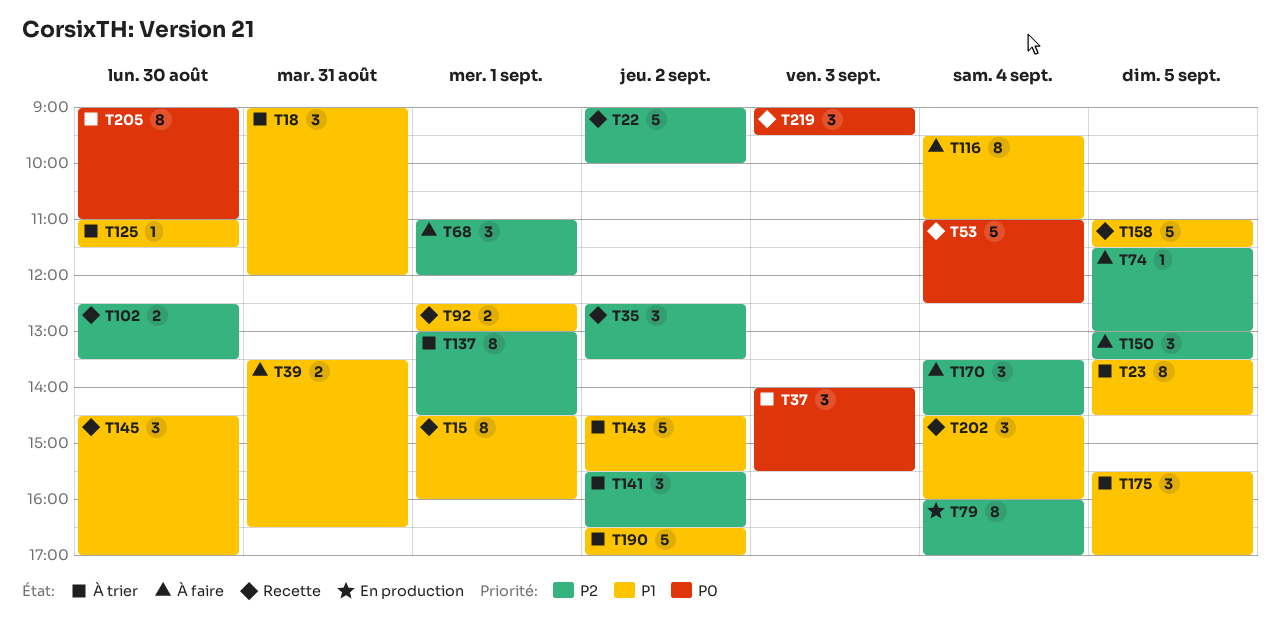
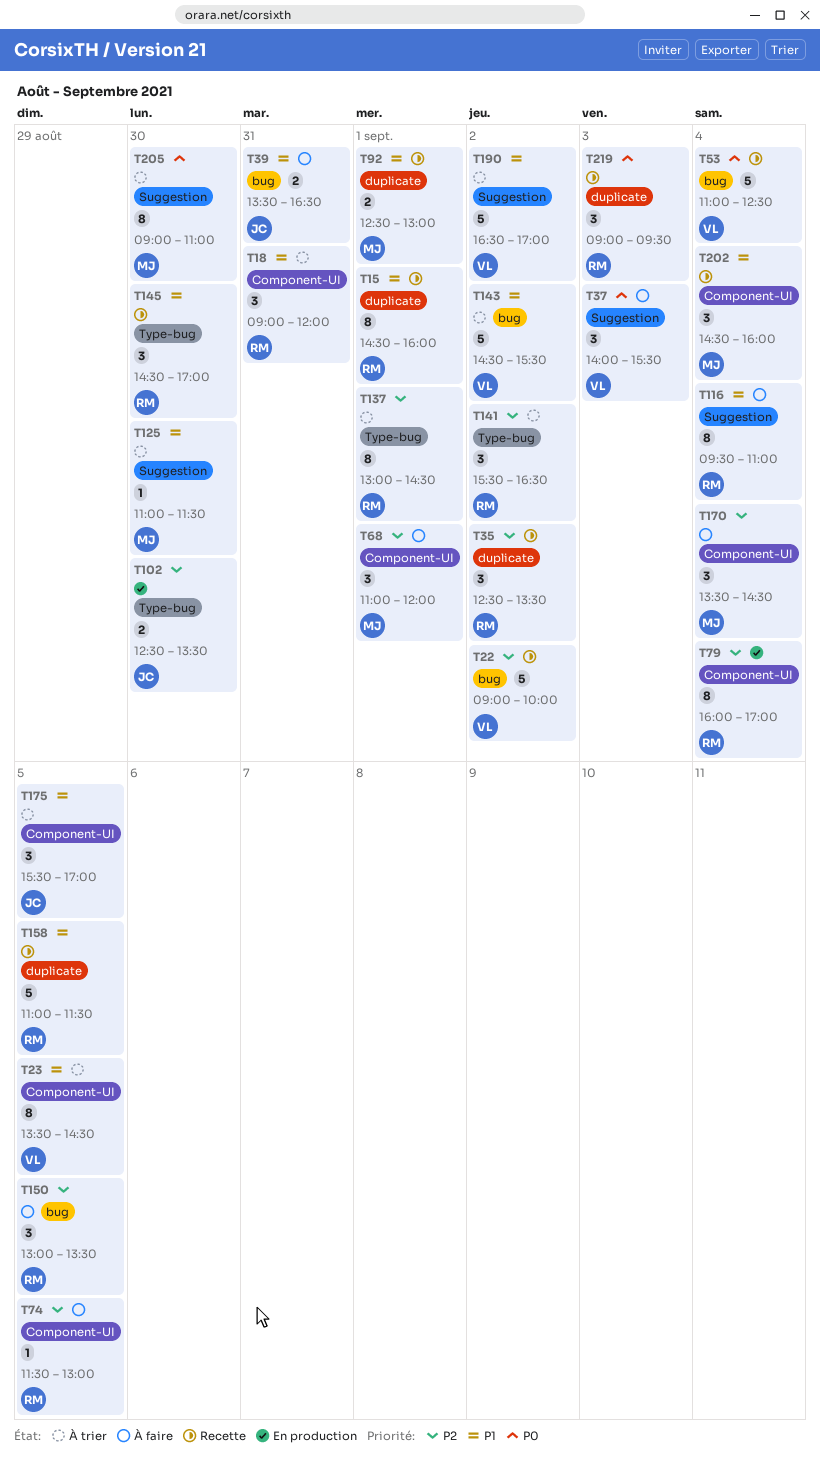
T37, status: À trier -> À faire
T102, status: Recette -> En production

